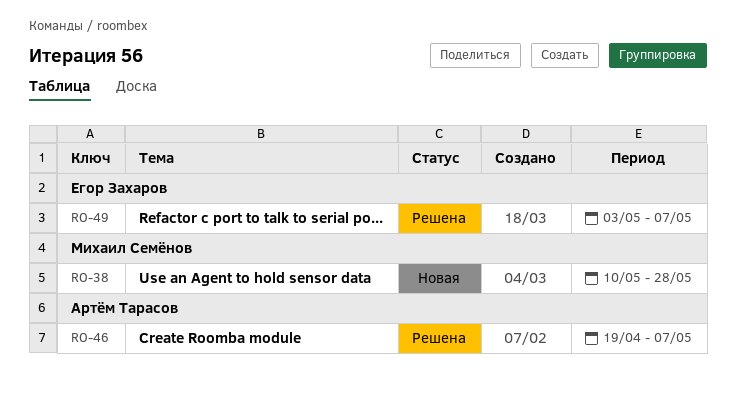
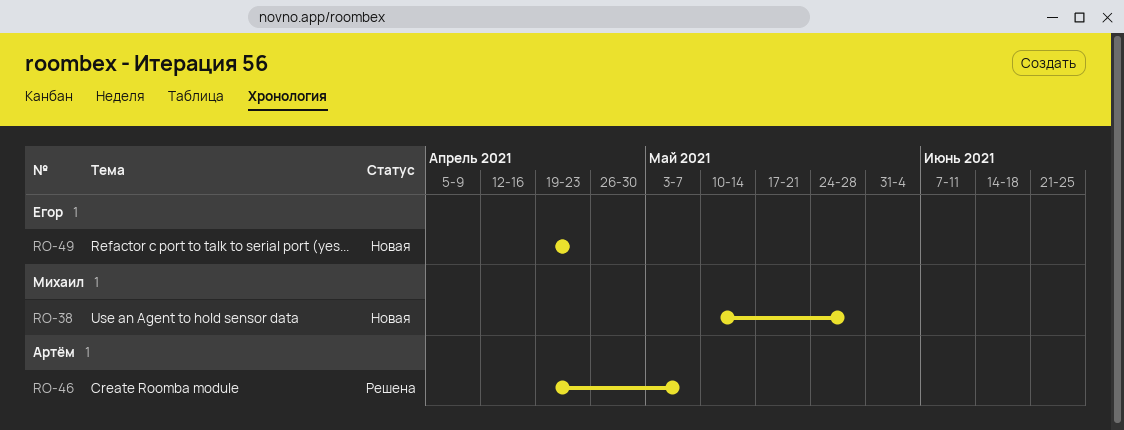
RO-49, status: Решена -> Новая
RO-49, start: May 3 -> Apr 19
RO-49, due: May 7 -> Apr 23

